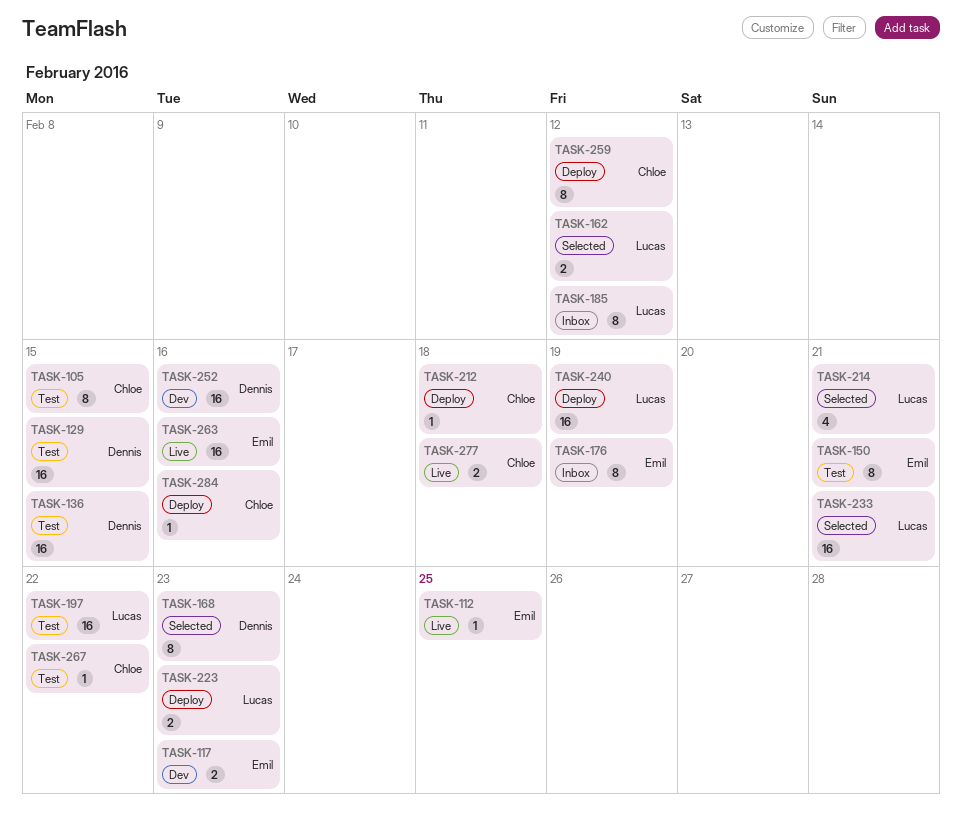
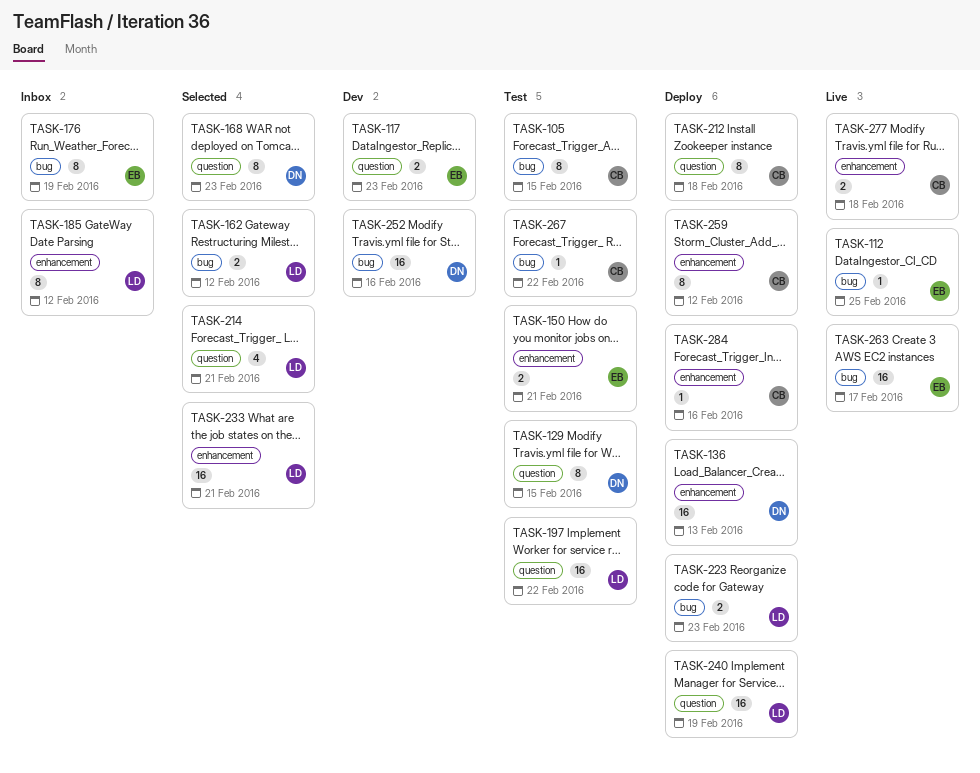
TASK-129, estimate: 16 -> 8
TASK-136, status: Test -> Deploy
TASK-136, due: Feb 15 -> Feb 13
TASK-150, estimate: 8 -> 2
TASK-212, estimate: 1 -> 8
TASK-263, due: Feb 16 -> Feb 17

